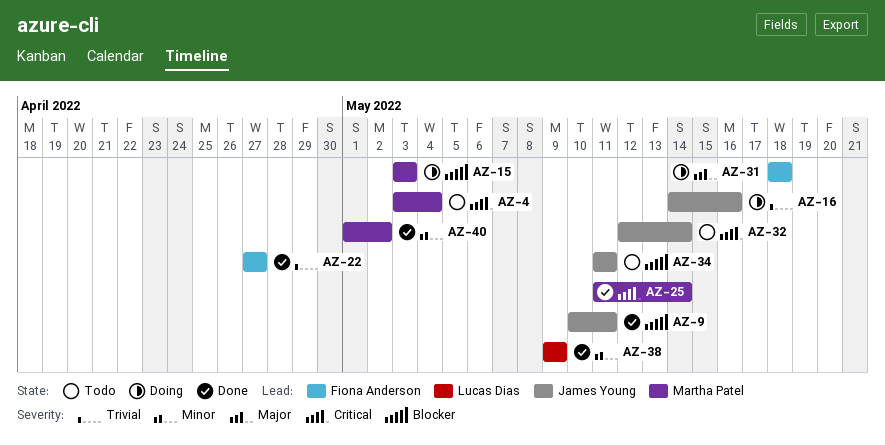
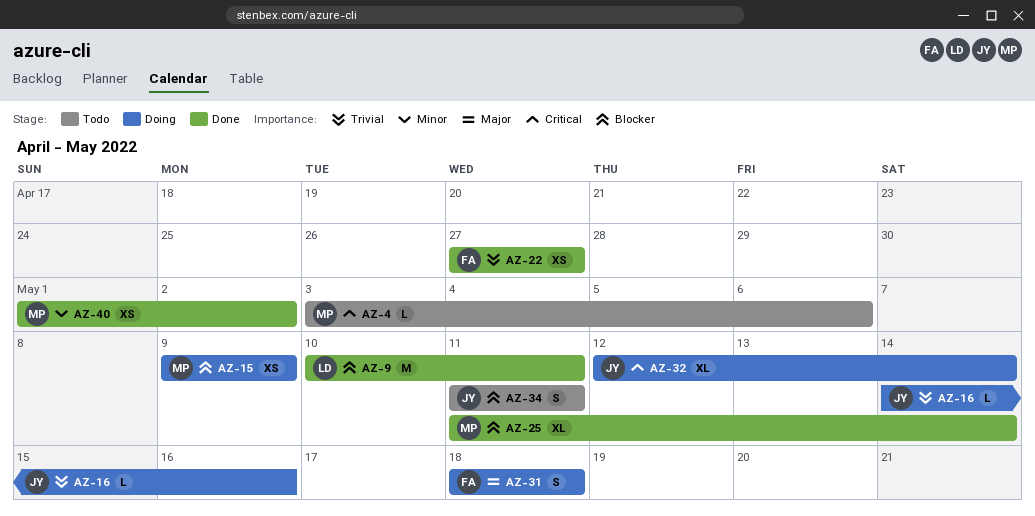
AZ-4, due: May 4 -> May 6
AZ-9, owner: James Young -> Lucas Dias
AZ-15, start: May 3 -> May 9
AZ-15, due: May 3 -> May 9
AZ-25, priority: Critical -> Blocker
AZ-32, status: Todo -> Doing
AZ-38: present -> none

